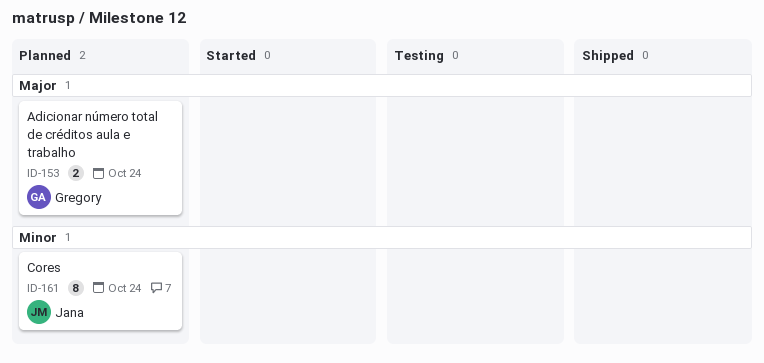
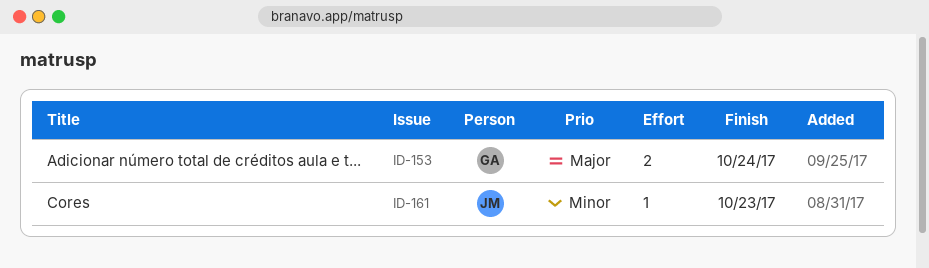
ID-161, estimate: 8 -> 1
ID-161, due: Oct 24 -> Oct 23

